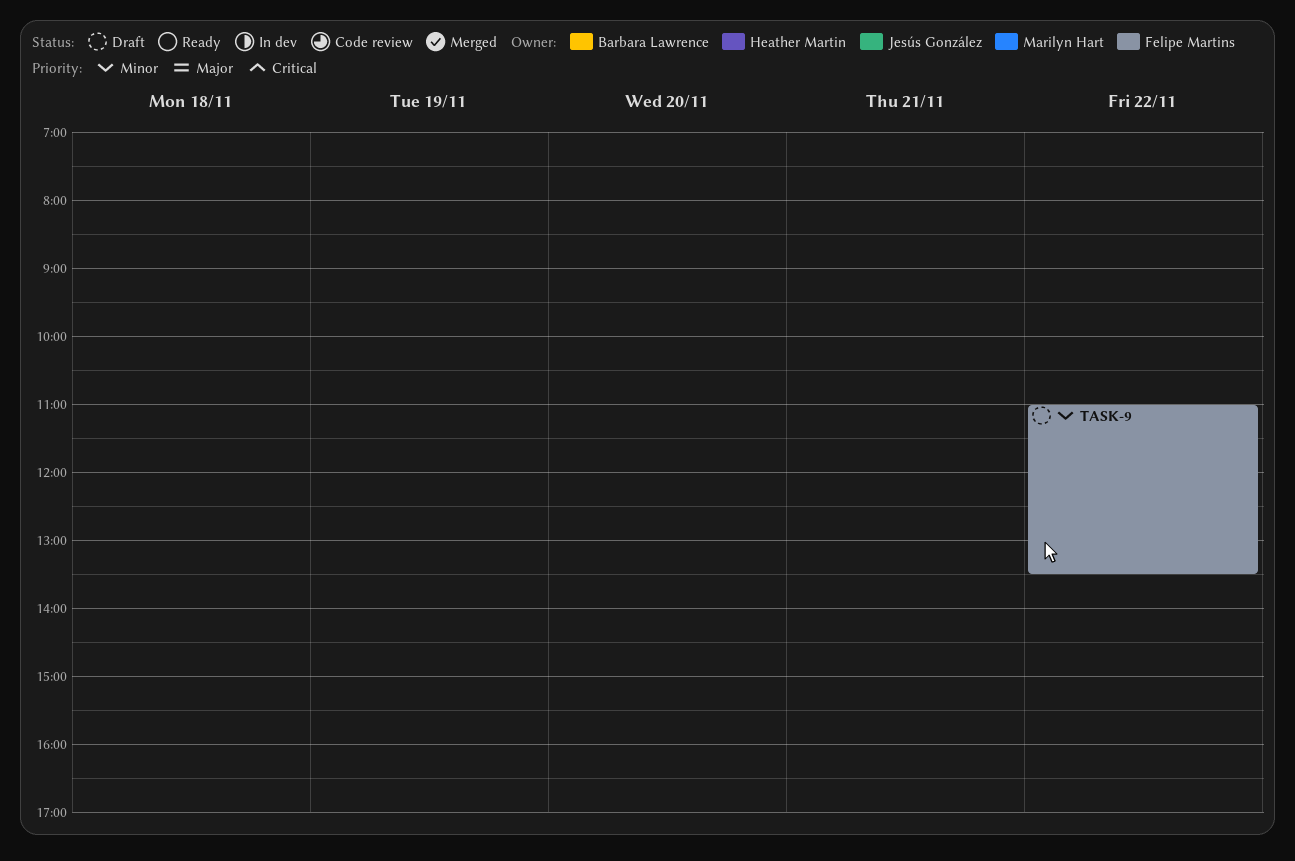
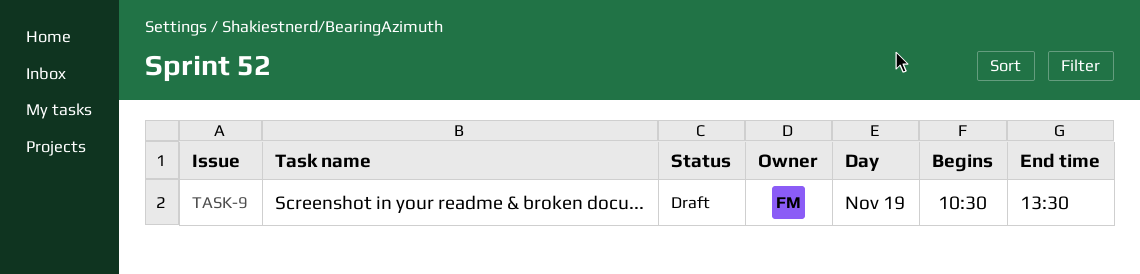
TASK-9, day: Nov 22 -> Nov 19
TASK-9, begins: 11:00 -> 10:30

